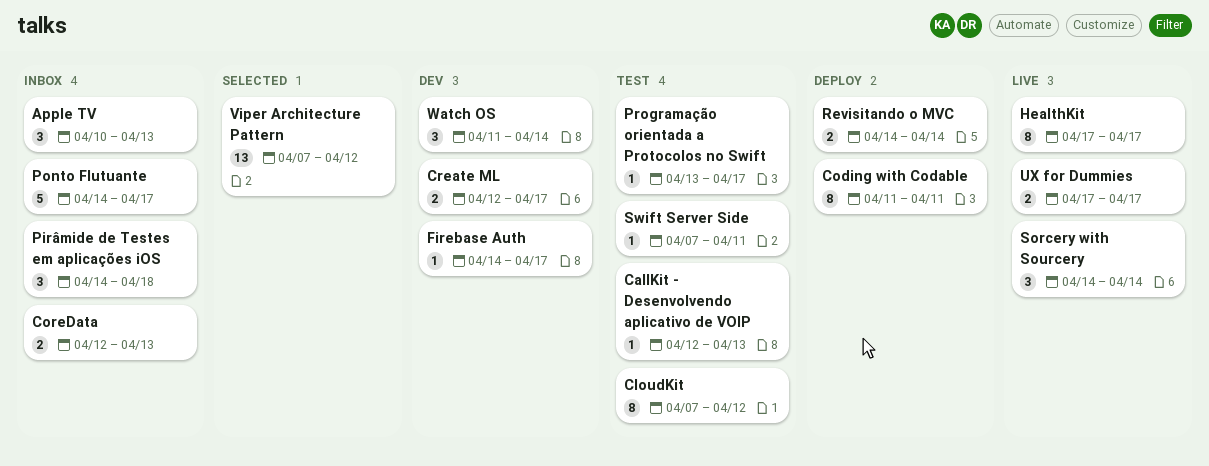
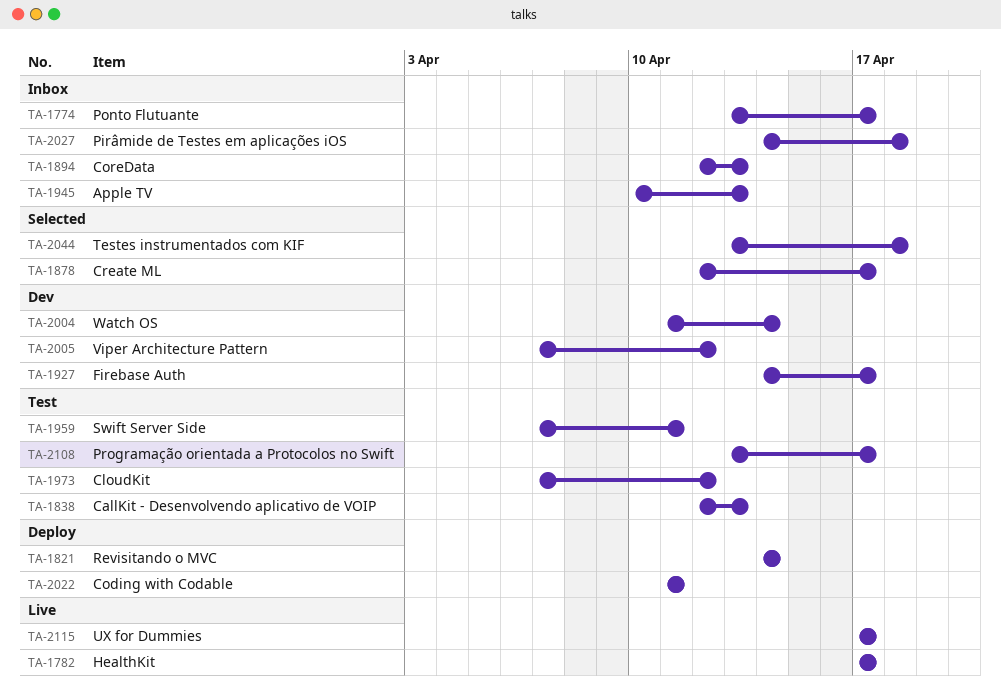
Create ML, status: Dev -> Selected
Ponto Flutuante, start: Apr 14 -> Apr 13
Sorcery with Sourcery: present -> none
Testes instrumentados com KIF: none -> present
Viper Architecture Pattern, status: Selected -> Dev

